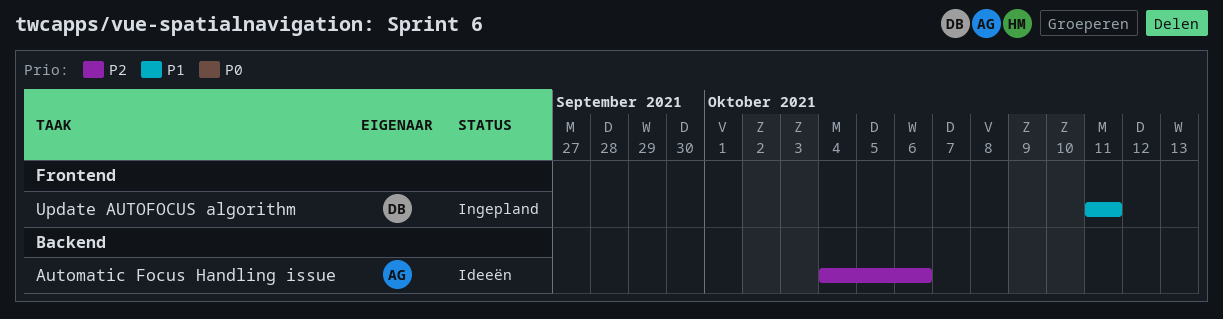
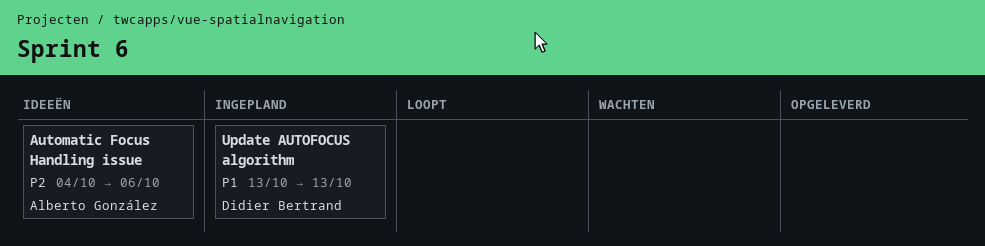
Update AUTOFOCUS algorithm, start: Oct 11 -> Oct 13
Update AUTOFOCUS algorithm, due: Oct 11 -> Oct 13

